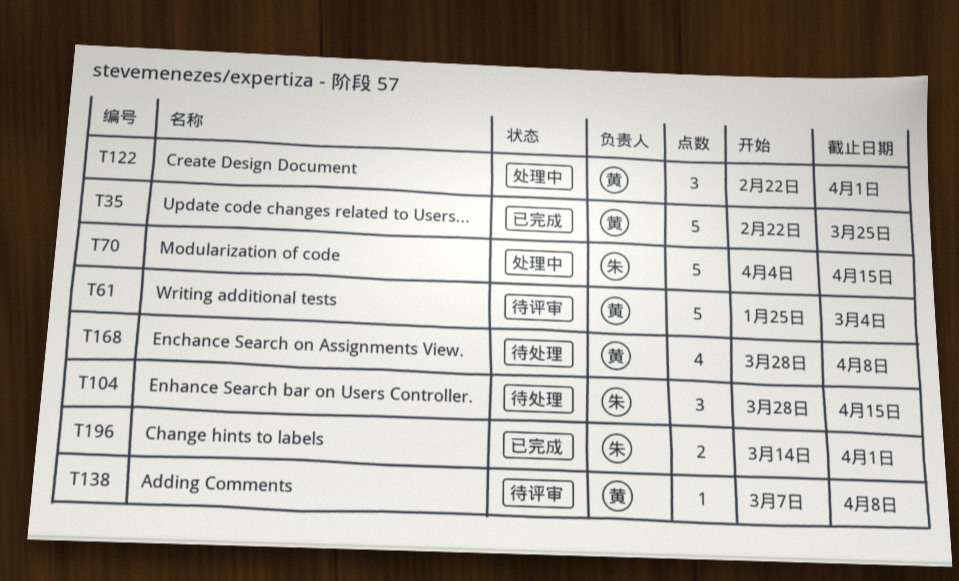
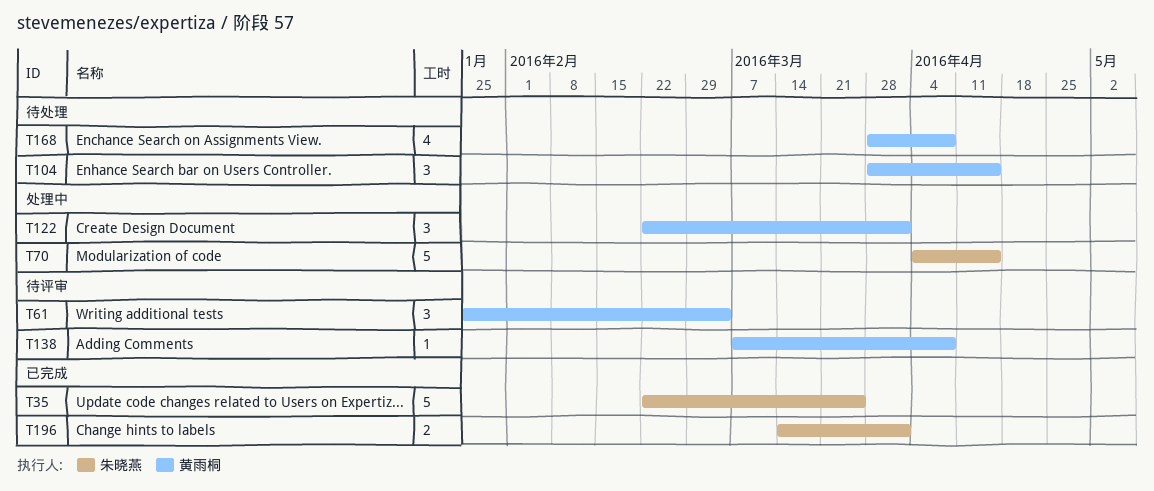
T35, owner: 黄雨桐 -> 朱晓燕
T61, estimate: 5 -> 3
T104, owner: 朱晓燕 -> 黄雨桐

